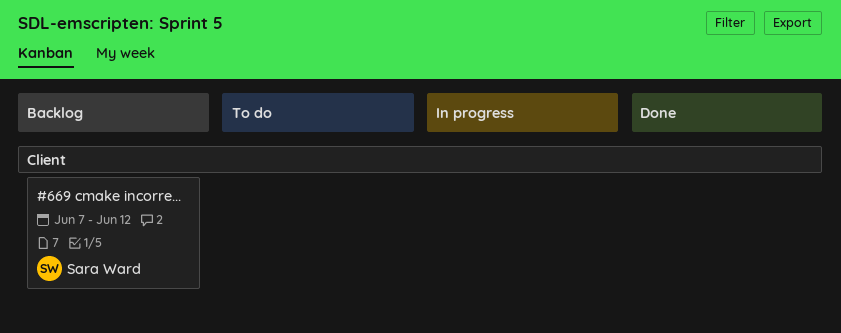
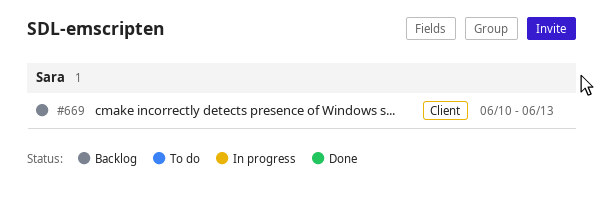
#669, start: Jun 7 -> Jun 10
#669, due: Jun 12 -> Jun 13

